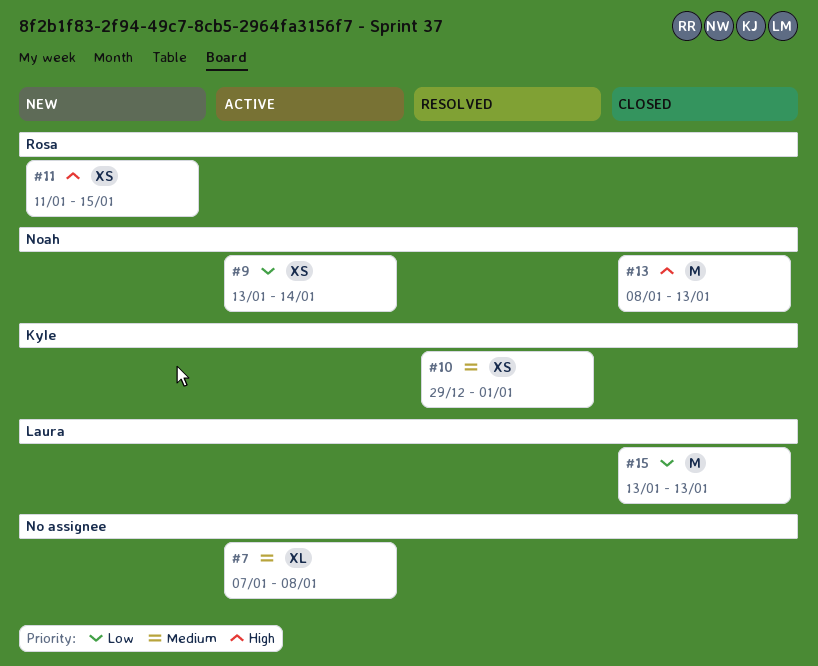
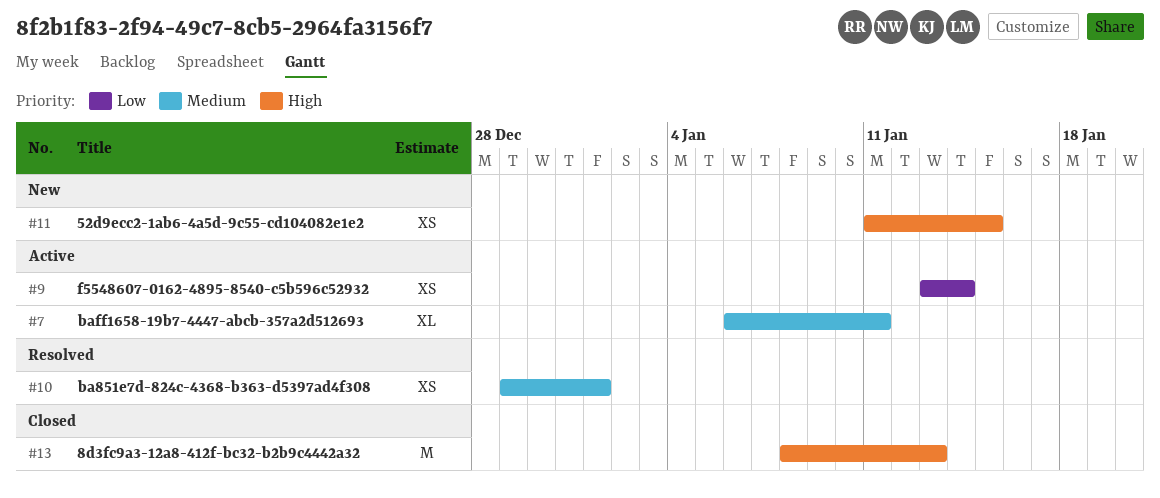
#7, start: Jan 7 -> Jan 6
#7, due: Jan 8 -> Jan 11
#15: present -> none

